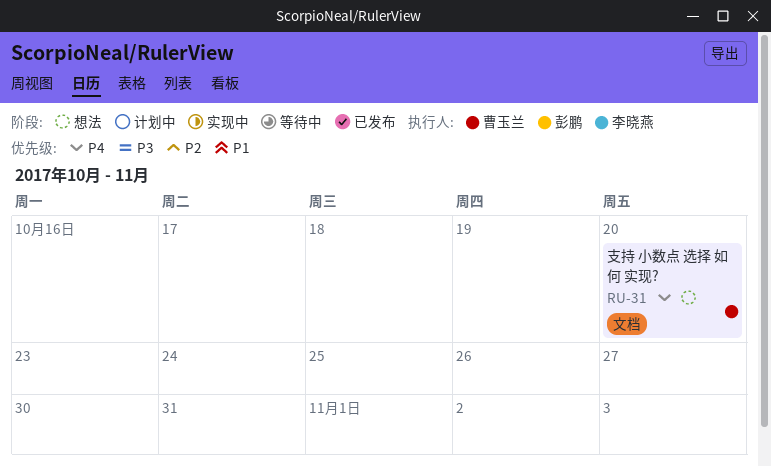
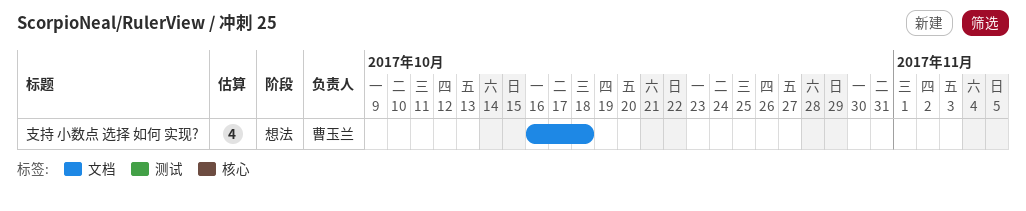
支持 小数点 选择 如何 实现?, due: Oct 20 -> Oct 18

